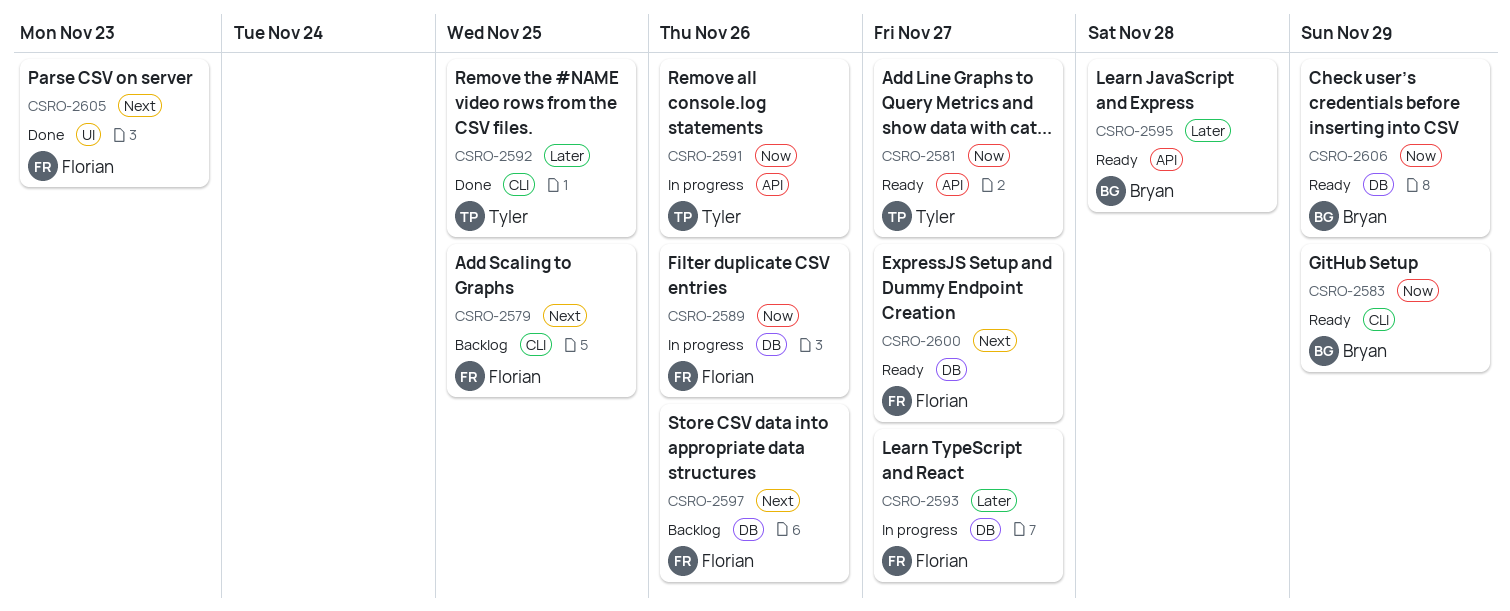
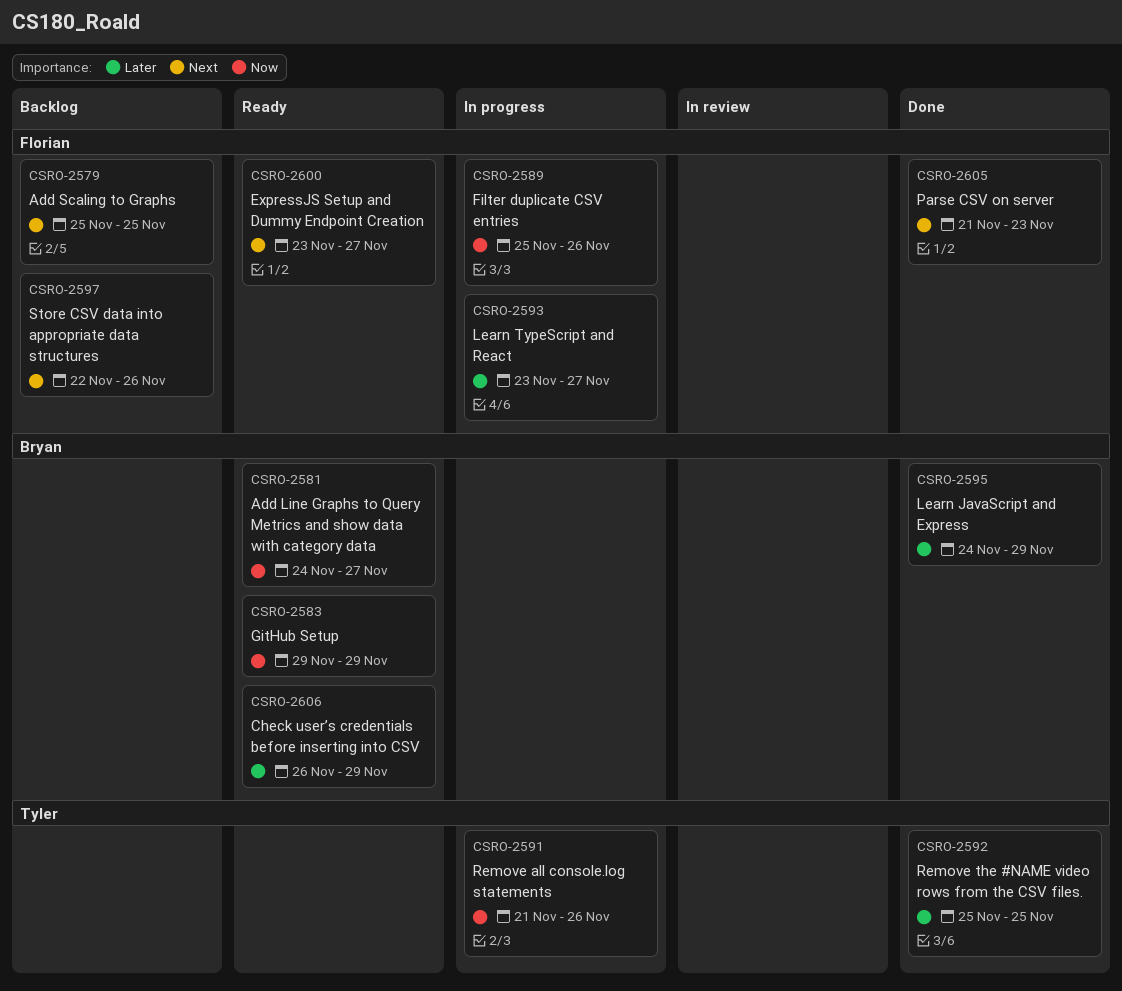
CSRO-2581, owner: Tyler -> Bryan
CSRO-2595, status: Ready -> Done
CSRO-2595, due: Nov 28 -> Nov 29
CSRO-2606, priority: Now -> Later

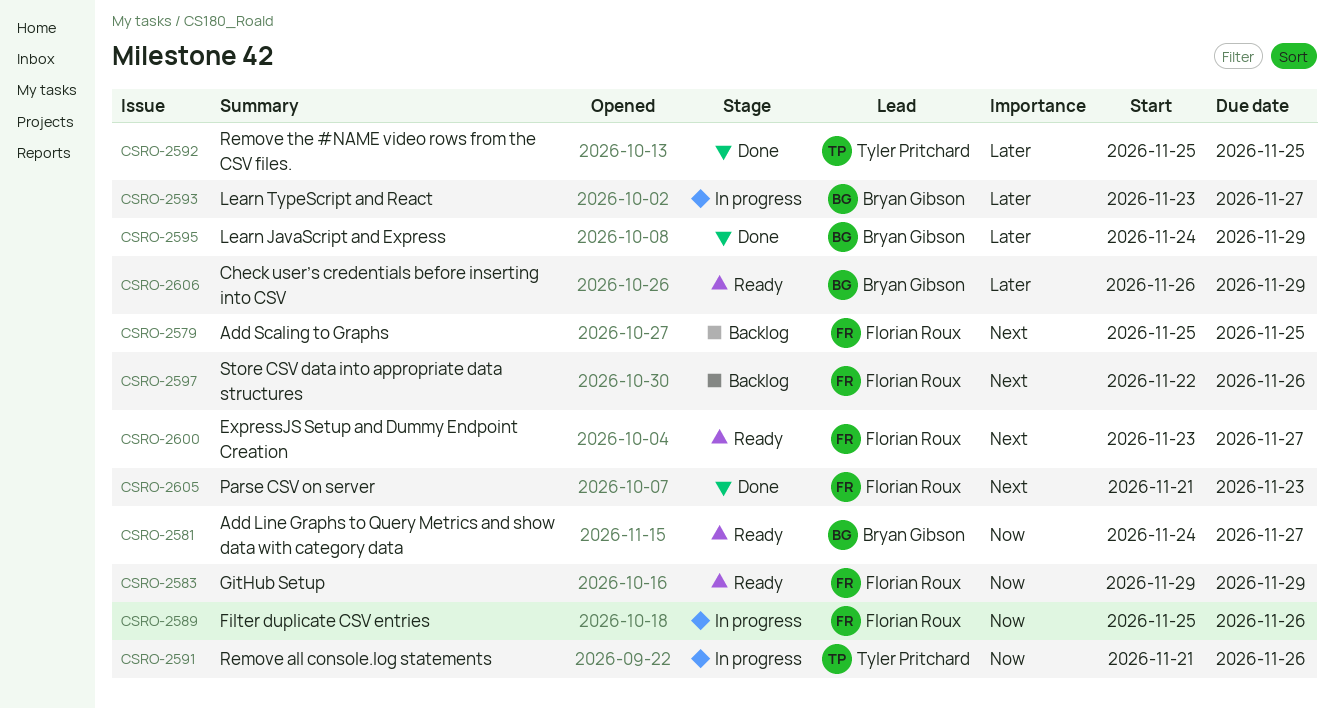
CSRO-2583, owner: Bryan Gibson -> Florian Roux
CSRO-2593, owner: Florian Roux -> Bryan Gibson

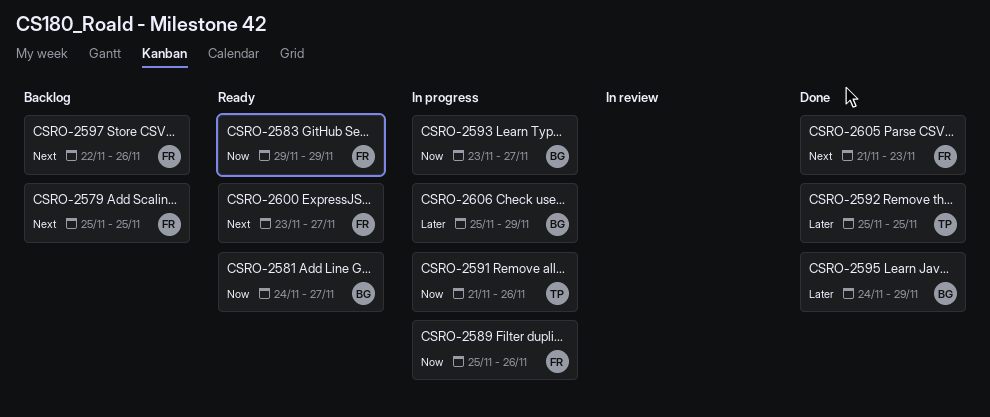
CSRO-2593, priority: Later -> Now
CSRO-2606, status: Ready -> In progress
CSRO-2606, start: Nov 26 -> Nov 25

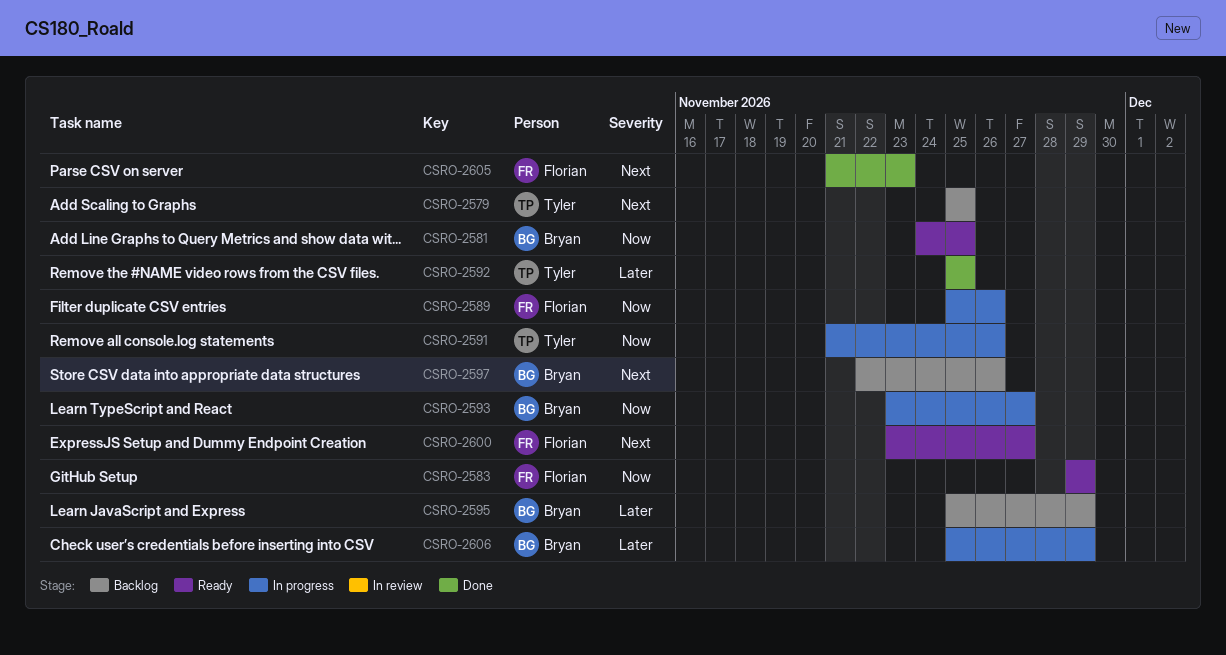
CSRO-2579, owner: Florian -> Tyler
CSRO-2581, due: Nov 27 -> Nov 25
CSRO-2595, status: Done -> Backlog
CSRO-2595, start: Nov 24 -> Nov 25
CSRO-2597, owner: Florian -> Bryan

